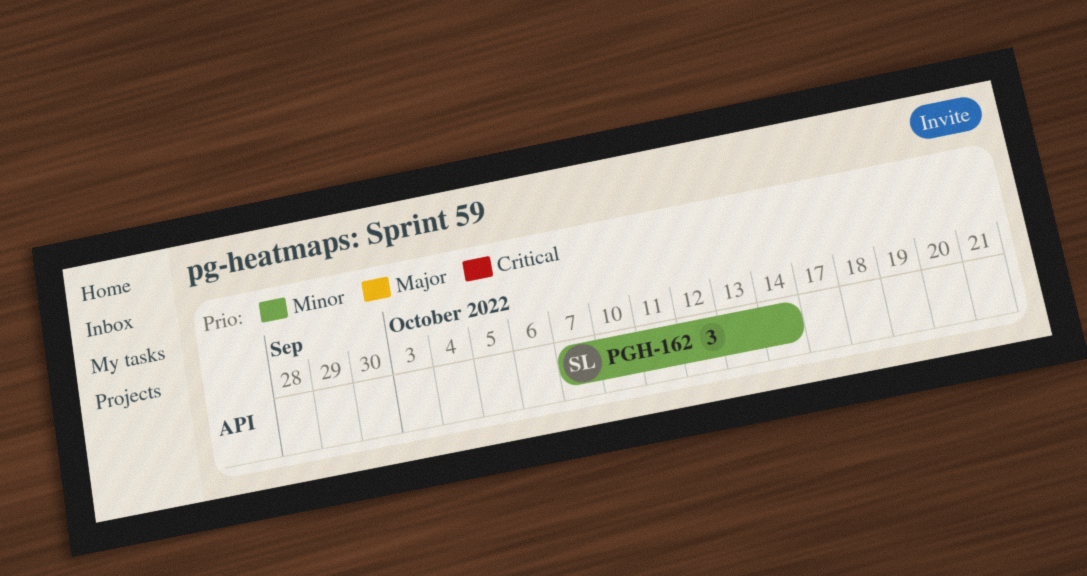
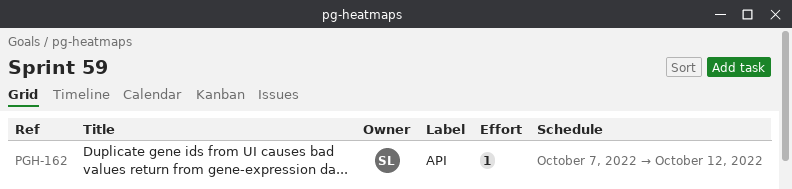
PGH-162, estimate: 3 -> 1
PGH-162, due: Oct 14 -> Oct 12

